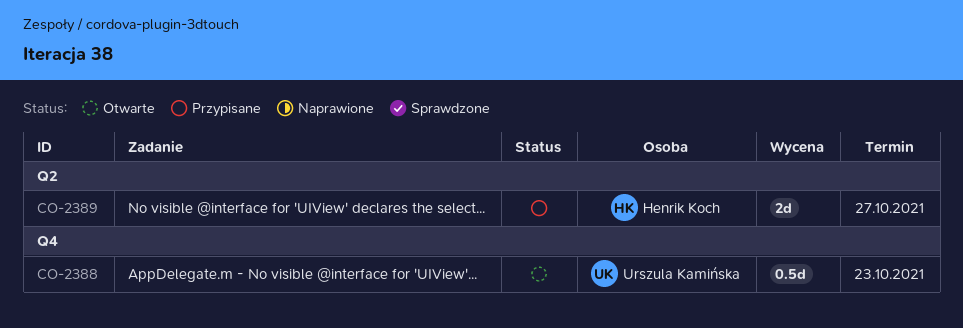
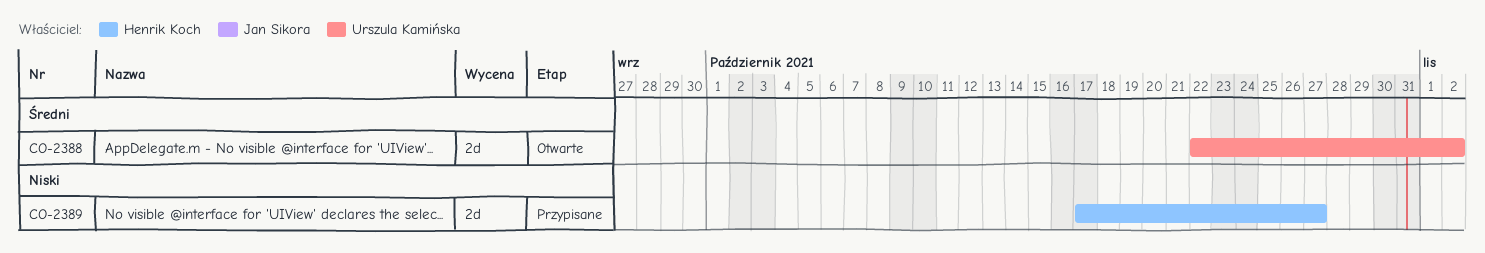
CO-2388, estimate: 0.5d -> 2d
CO-2388, due: Oct 23 -> Nov 2

